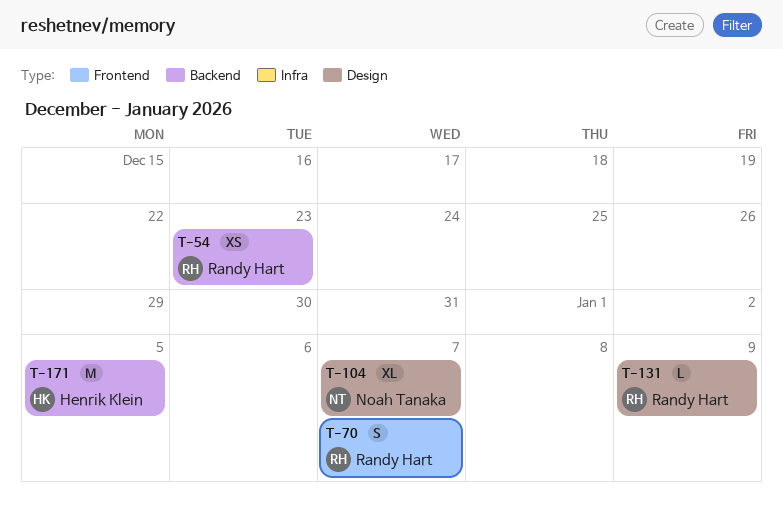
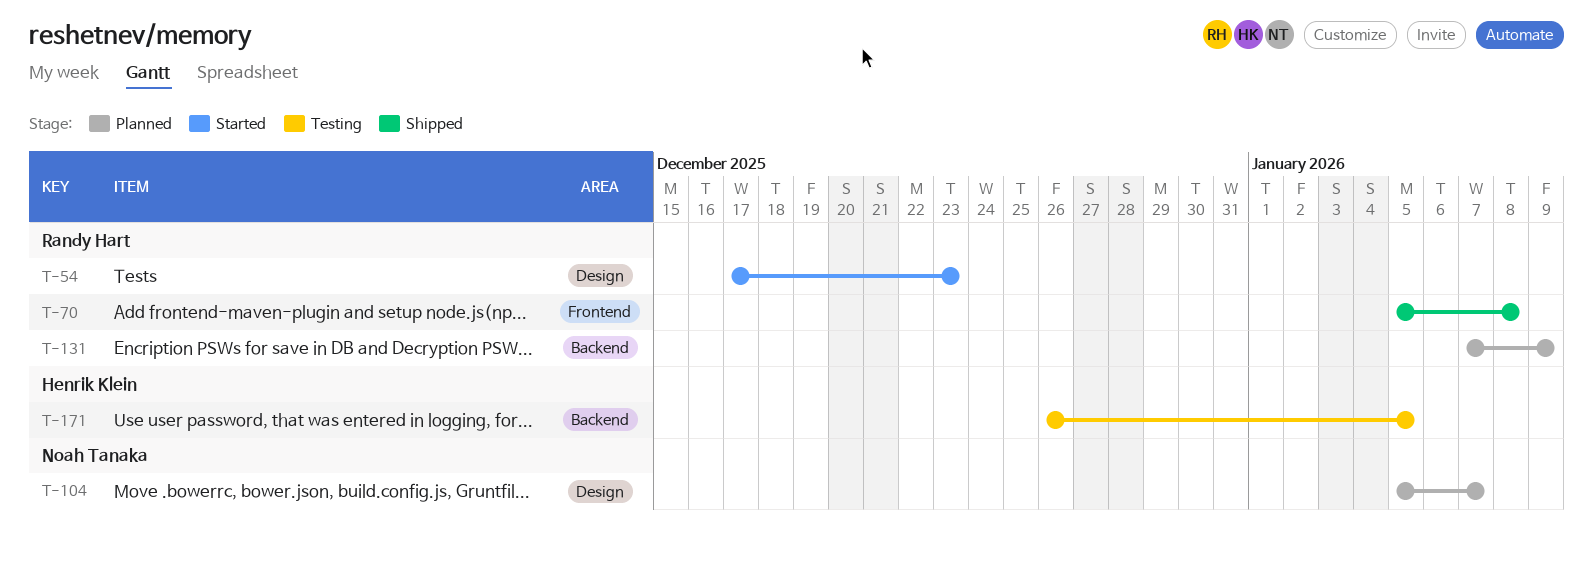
T-54, label: Backend -> Design
T-70, due: Jan 7 -> Jan 8
T-131, label: Design -> Backend

